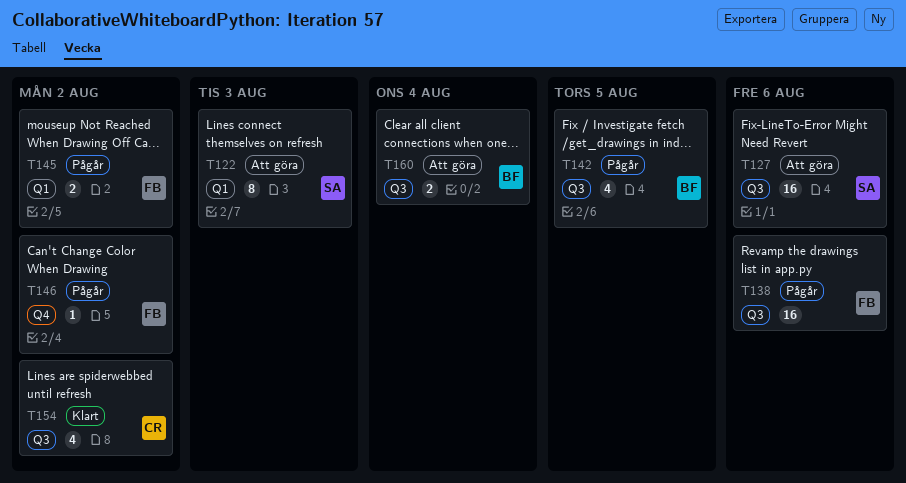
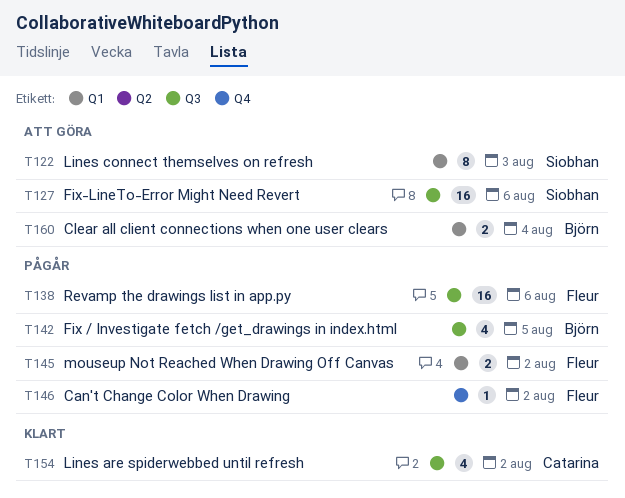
T160, label: Q3 -> Q1

